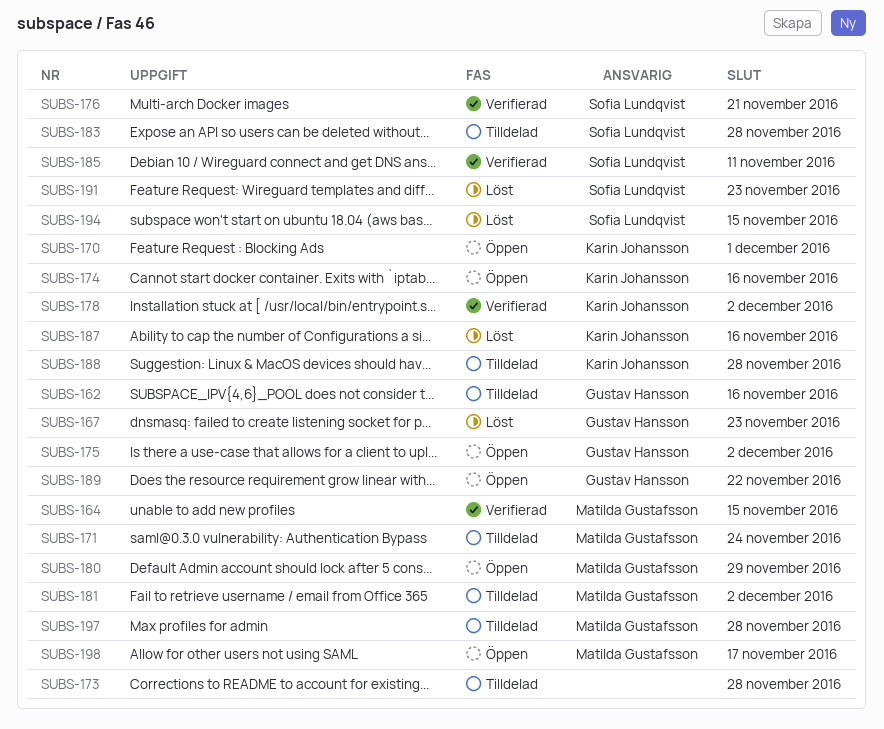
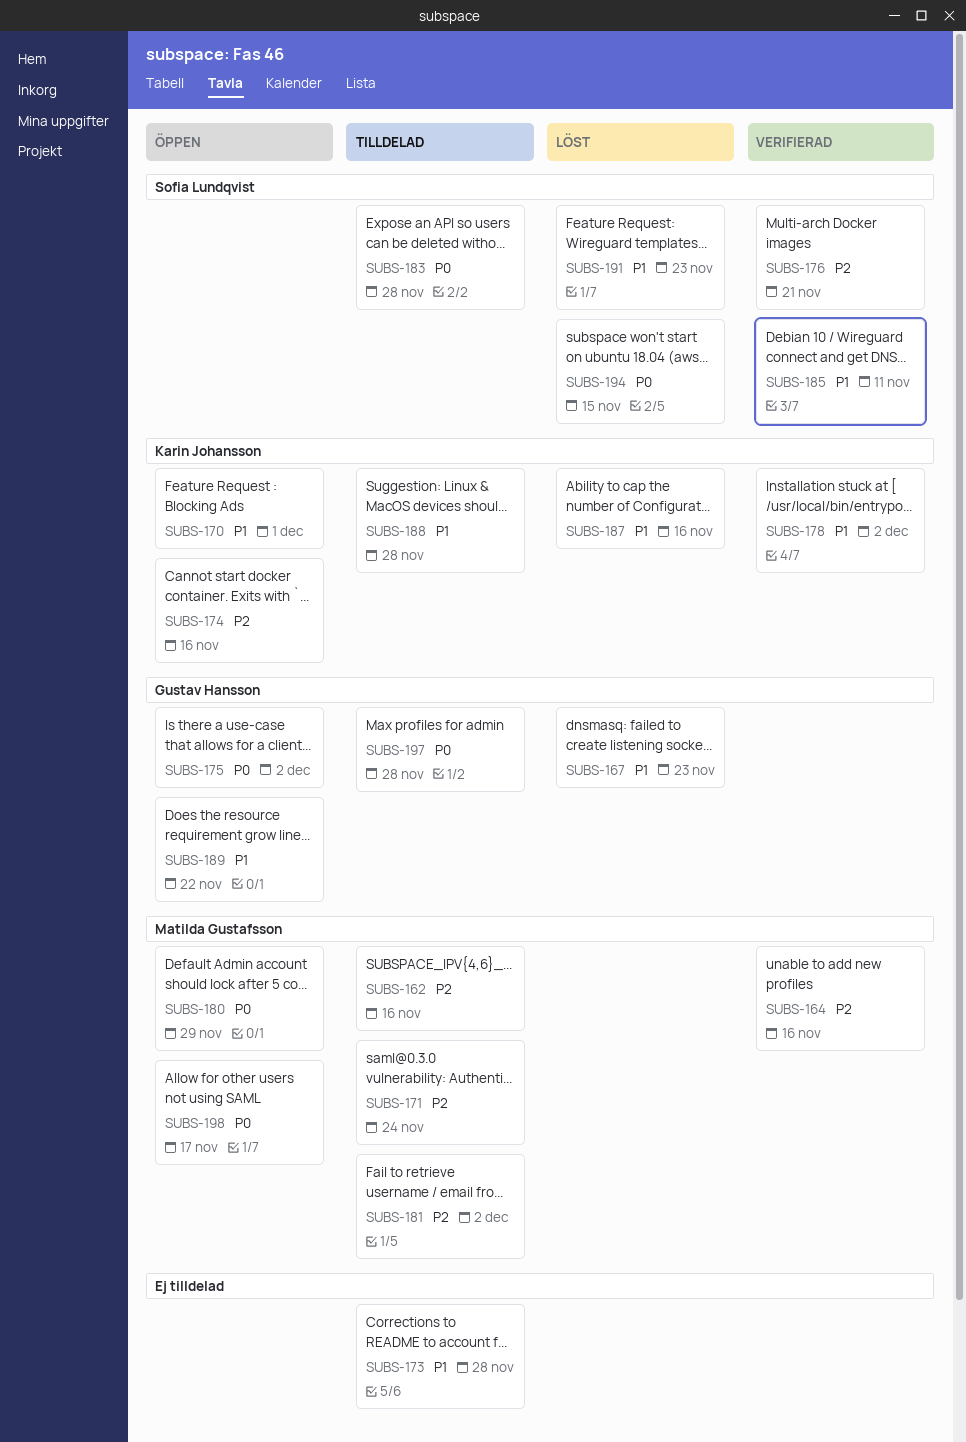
SUBS-162, owner: Gustav Hansson -> Matilda Gustafsson
SUBS-164, due: Nov 15 -> Nov 16
SUBS-197, owner: Matilda Gustafsson -> Gustav Hansson

